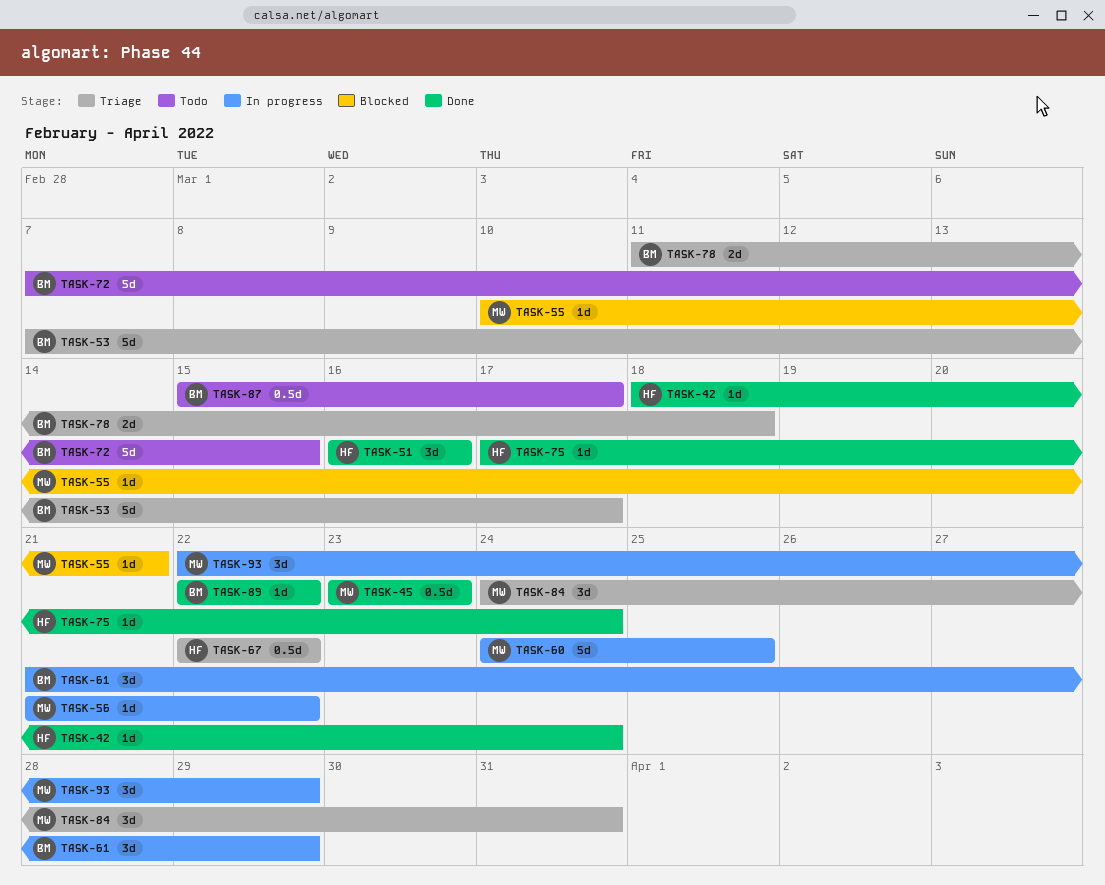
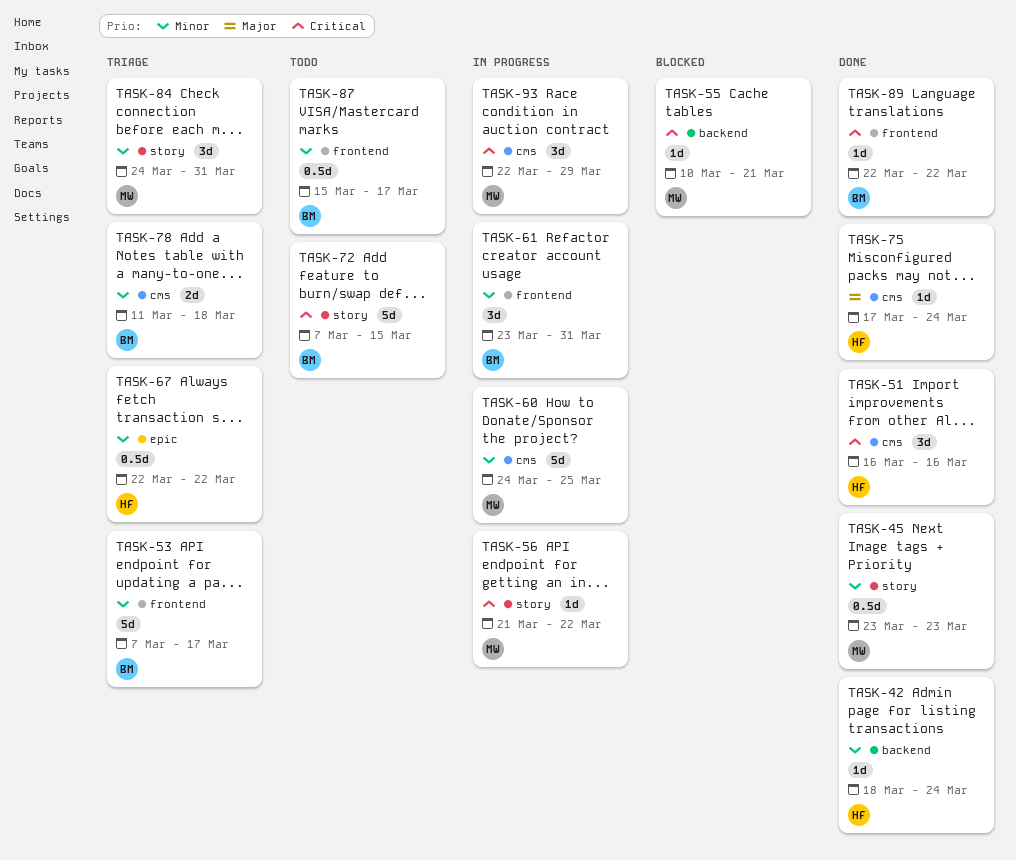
TASK-61, start: Mar 21 -> Mar 23
TASK-61, due: Mar 29 -> Mar 31

